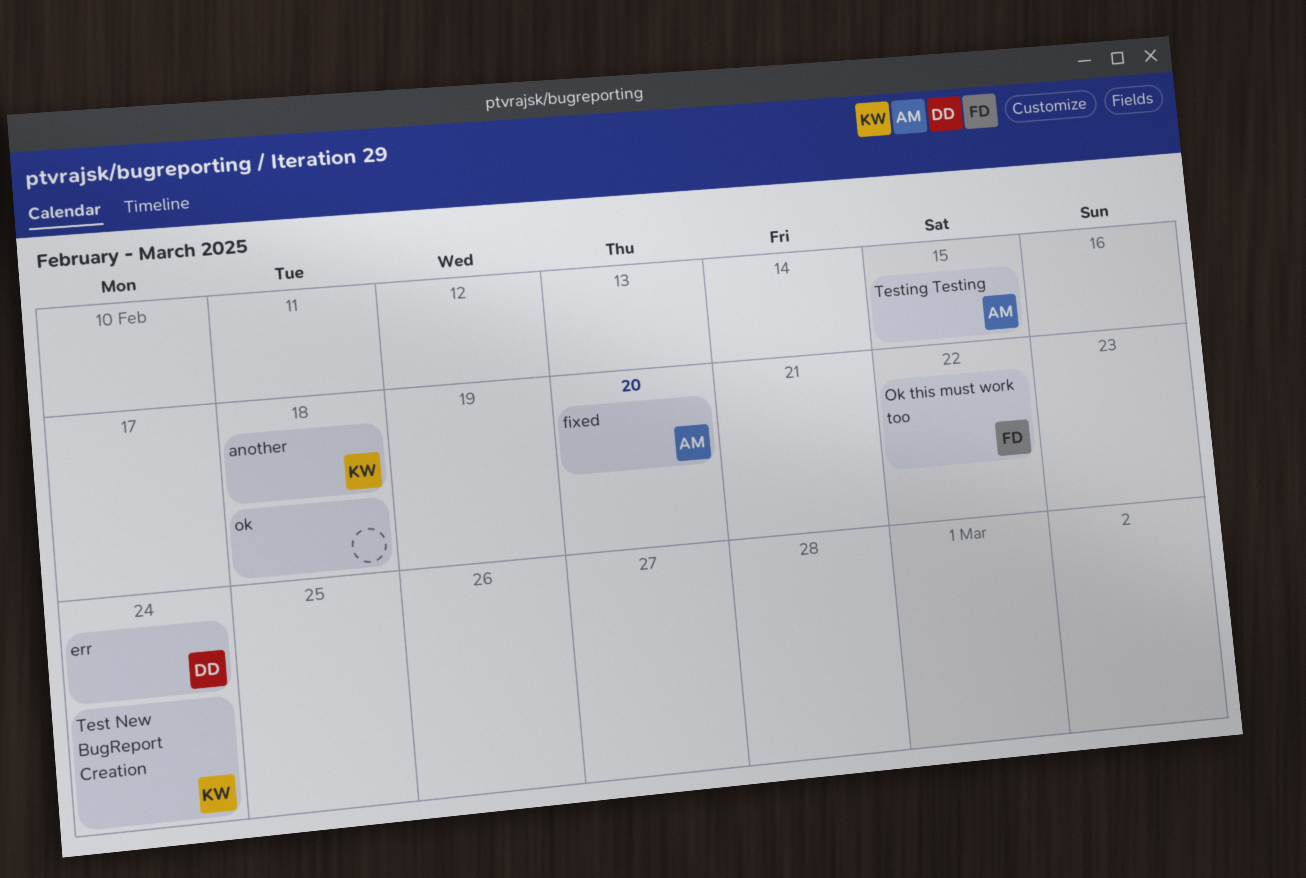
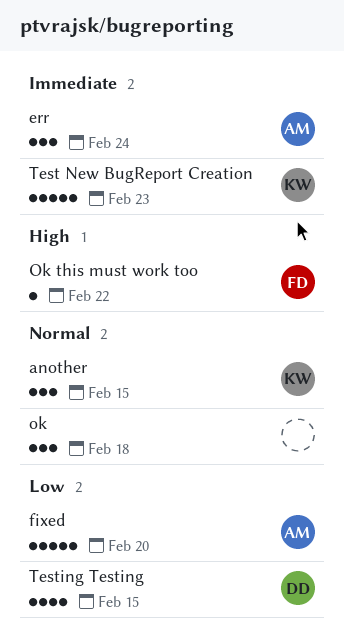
another, due: Feb 18 -> Feb 15
err, owner: DD -> AM
Test New BugReport Creation, due: Feb 24 -> Feb 23
Testing Testing, owner: AM -> DD

